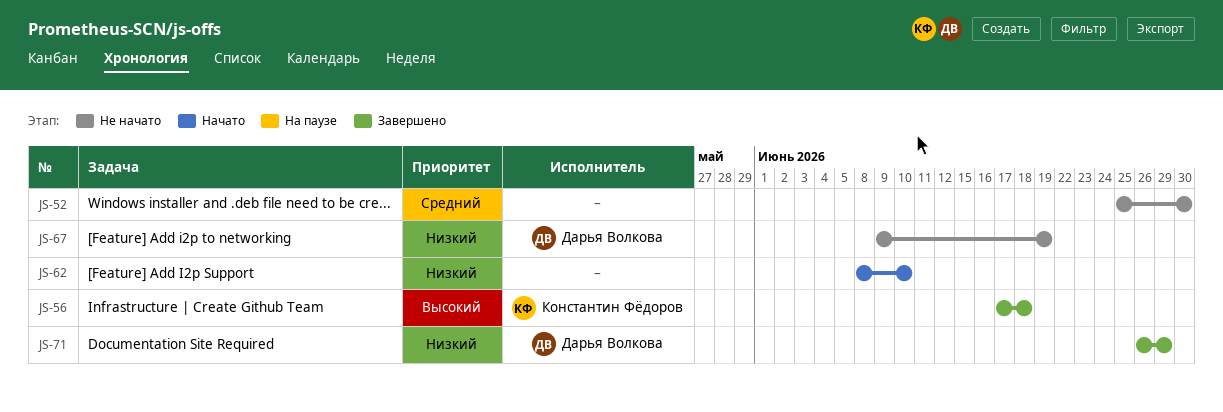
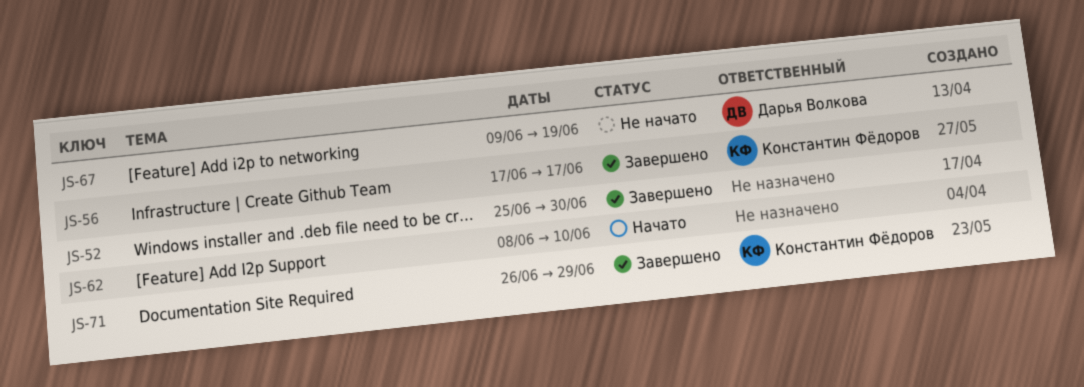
JS-52, status: Не начато -> Завершено
JS-56, due: Jun 18 -> Jun 17
JS-71, owner: Дарья Волкова -> Константин Фёдоров

